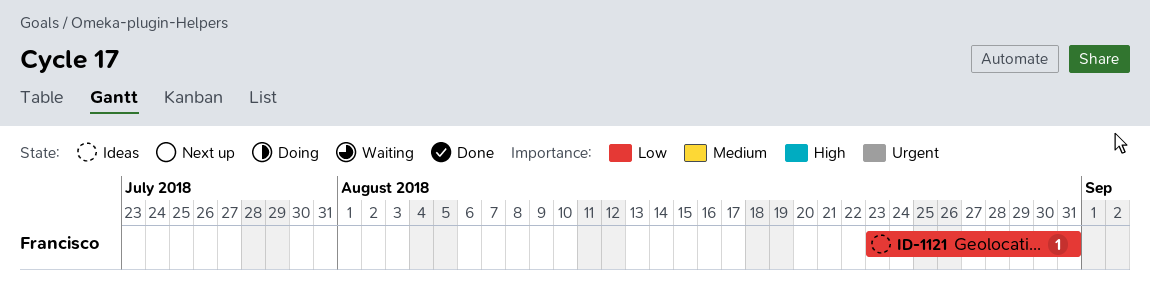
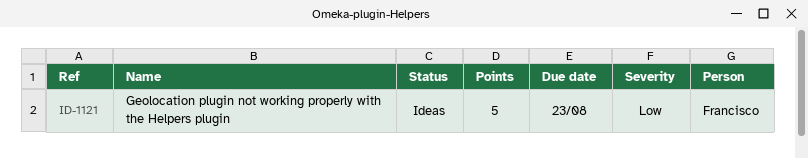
ID-1121, estimate: 1 -> 5
ID-1121, due: Aug 31 -> Aug 23

